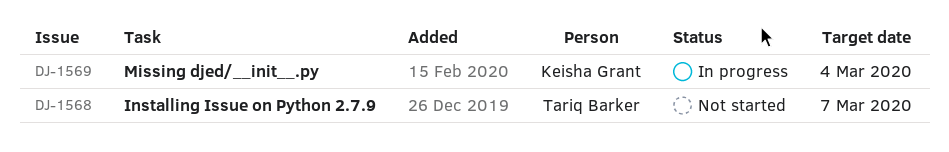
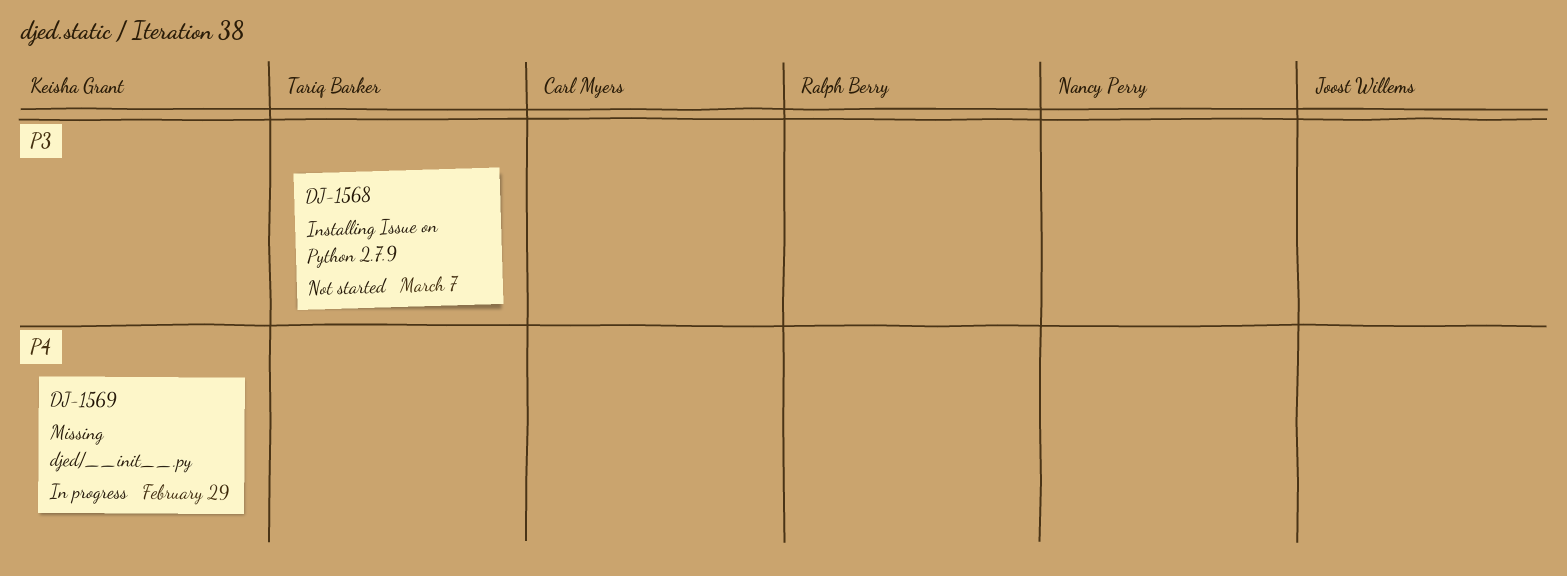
DJ-1569, due: Mar 4 -> Feb 29

